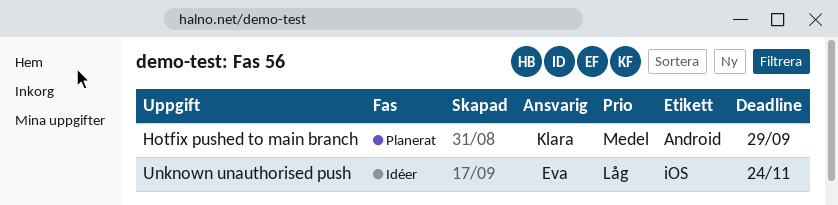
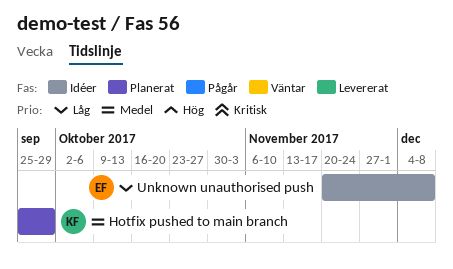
Unknown unauthorised push, due: Nov 24 -> Dec 8

